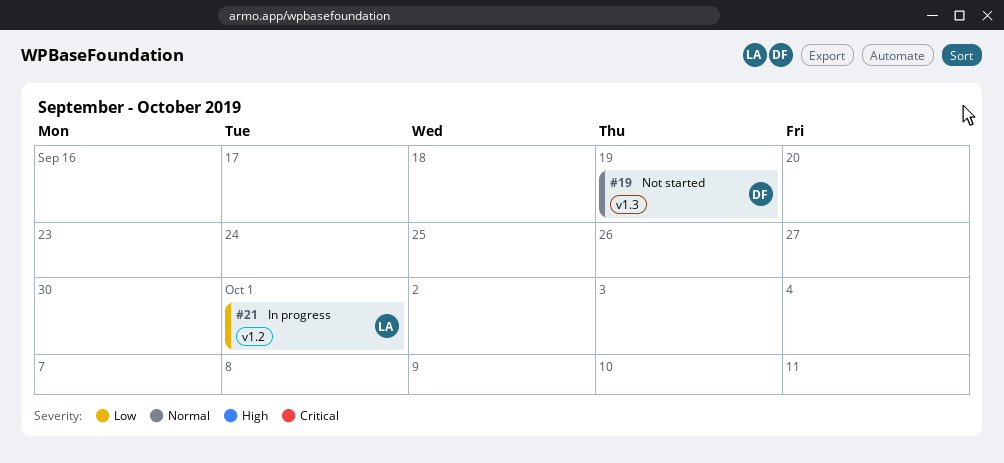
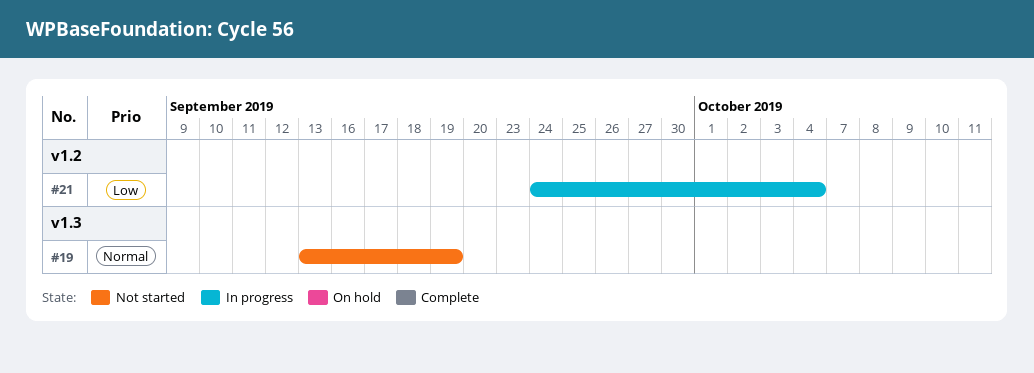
#21, due: Oct 1 -> Oct 4

